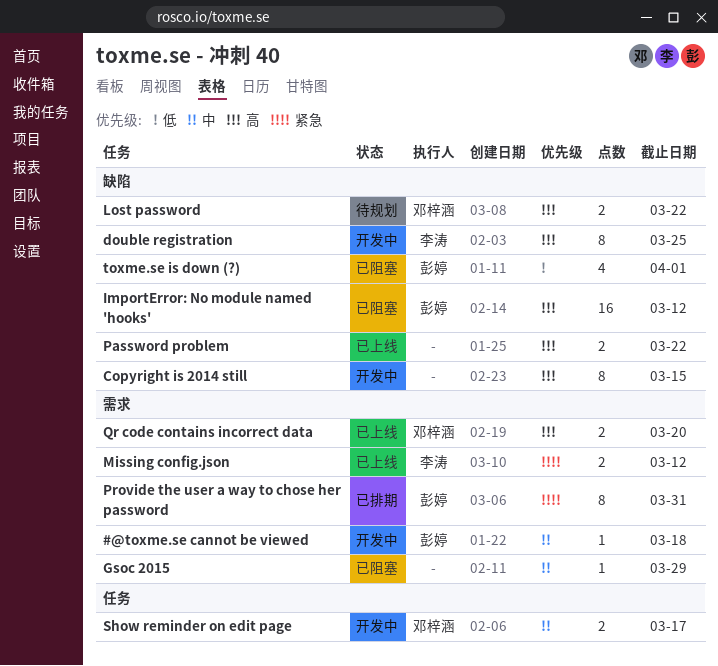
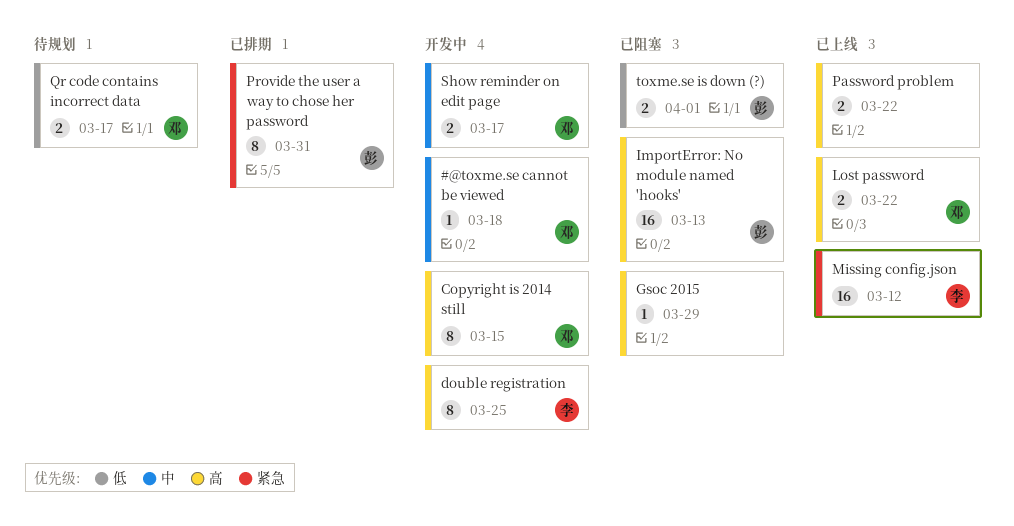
#@toxme.se cannot be viewed, owner: 彭婷 -> 邓梓涵
Copyright is 2014 still, owner: none -> 邓梓涵
Gsoc 2015, priority: 中 -> 高
ImportError: No module named 'hooks', due: Mar 12 -> Mar 13
Lost password, status: 待规划 -> 已上线
Missing config.json, estimate: 2 -> 16
Qr code contains incorrect data, status: 已上线 -> 待规划
Qr code contains incorrect data, priority: 高 -> 低
Qr code contains incorrect data, due: Mar 20 -> Mar 17
toxme.se is down (?), estimate: 4 -> 2

